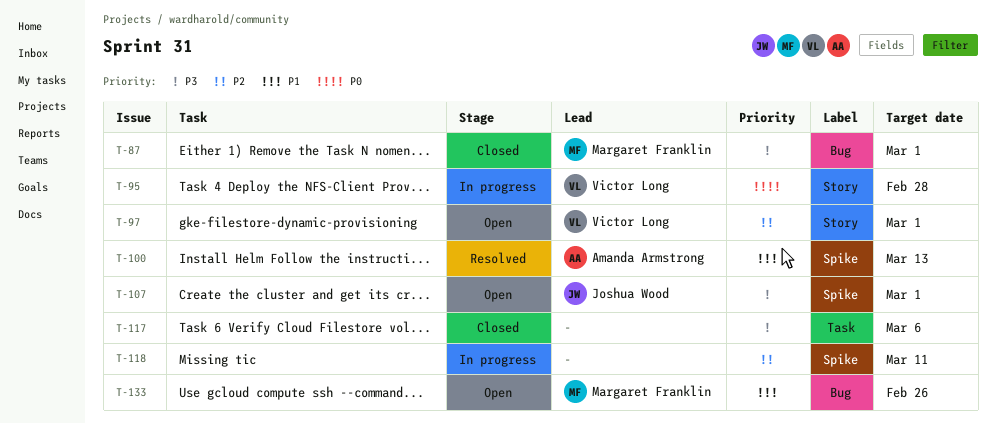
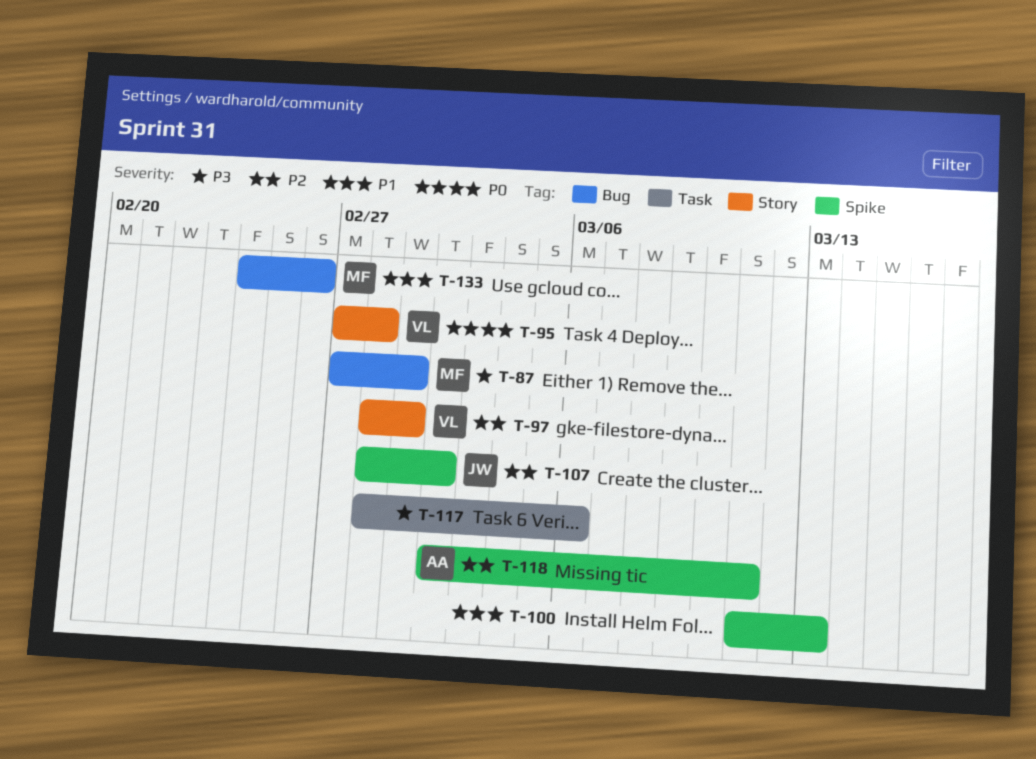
T-100, owner: Amanda Armstrong -> none
T-107, priority: P3 -> P2
T-107, due: Mar 1 -> Mar 2
T-118, owner: none -> Amanda Armstrong

